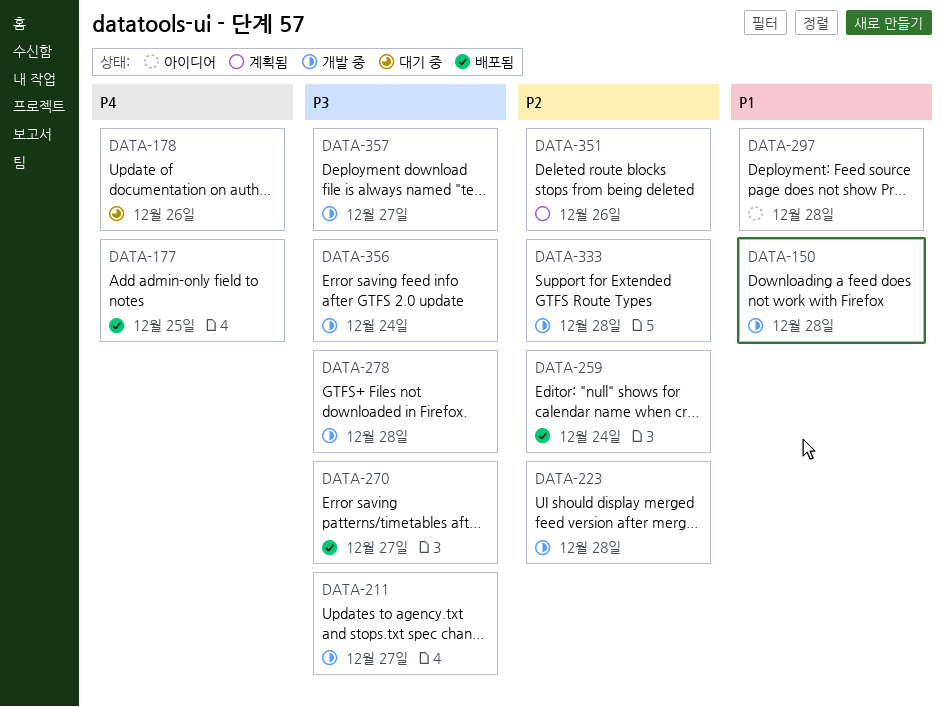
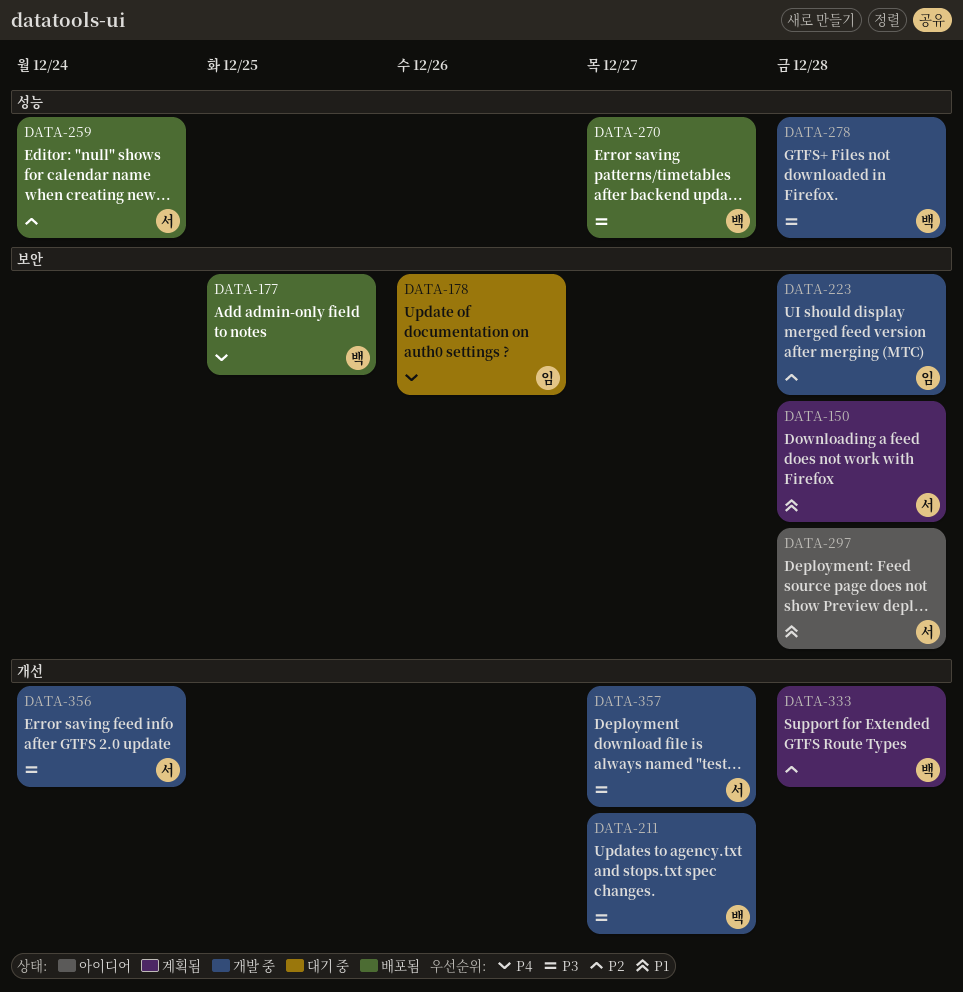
DATA-150, status: 개발 중 -> 계획됨
DATA-333, status: 개발 중 -> 계획됨
DATA-351: present -> none

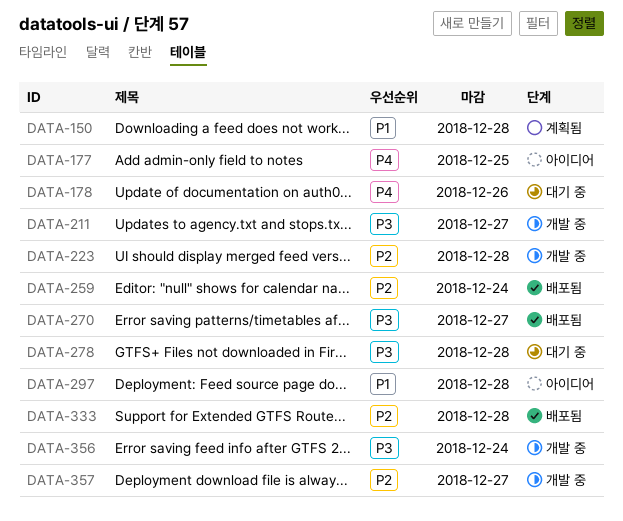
DATA-177, status: 배포됨 -> 아이디어
DATA-278, status: 개발 중 -> 대기 중
DATA-333, status: 계획됨 -> 배포됨
DATA-357, priority: P3 -> P2

